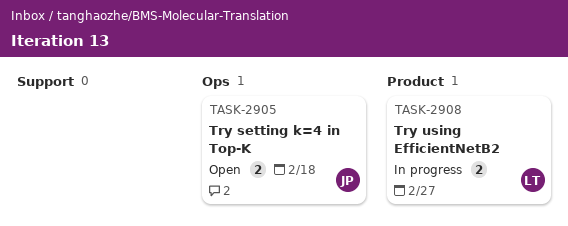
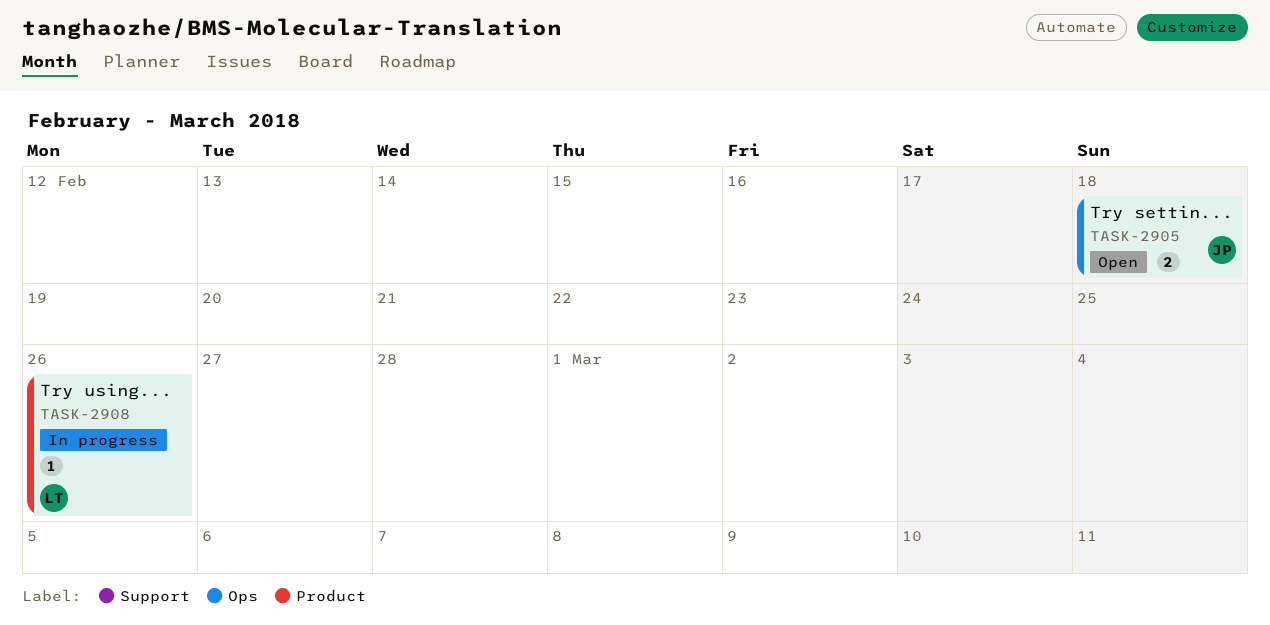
TASK-2908, estimate: 2 -> 1
TASK-2908, due: Feb 27 -> Feb 26

